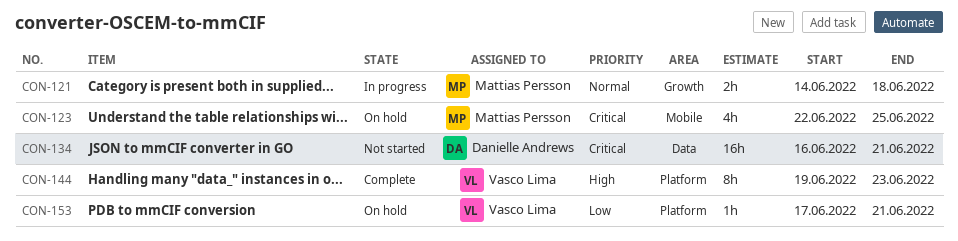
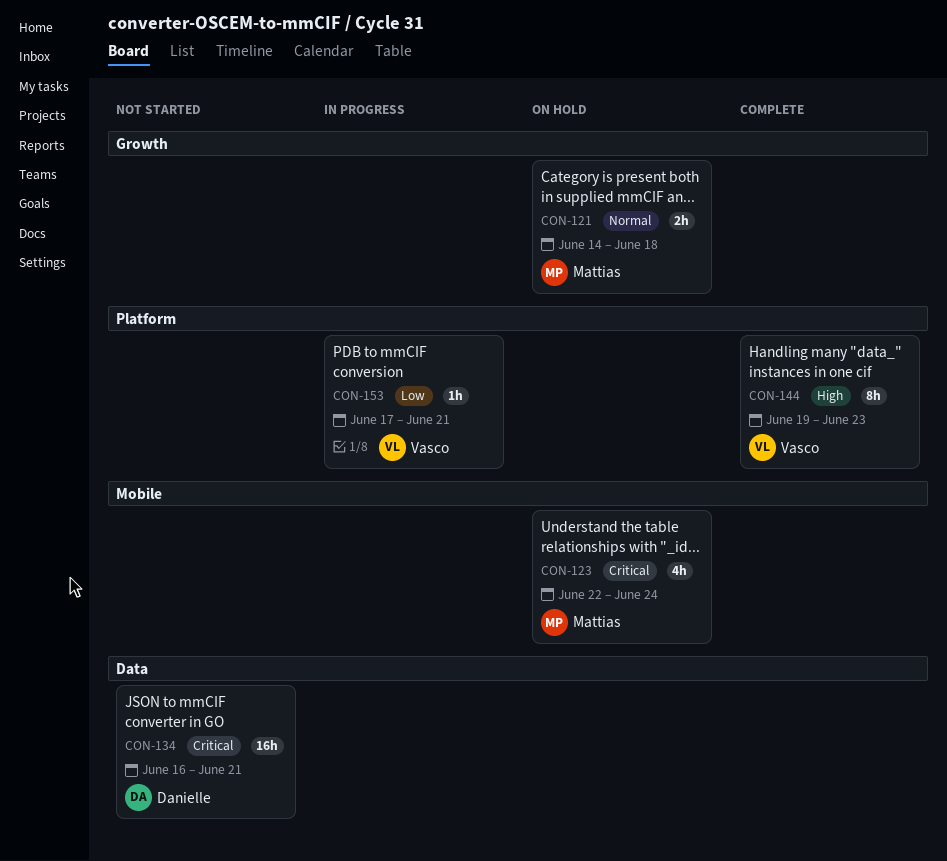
CON-121, status: In progress -> On hold
CON-123, due: Jun 25 -> Jun 24
CON-153, status: On hold -> In progress

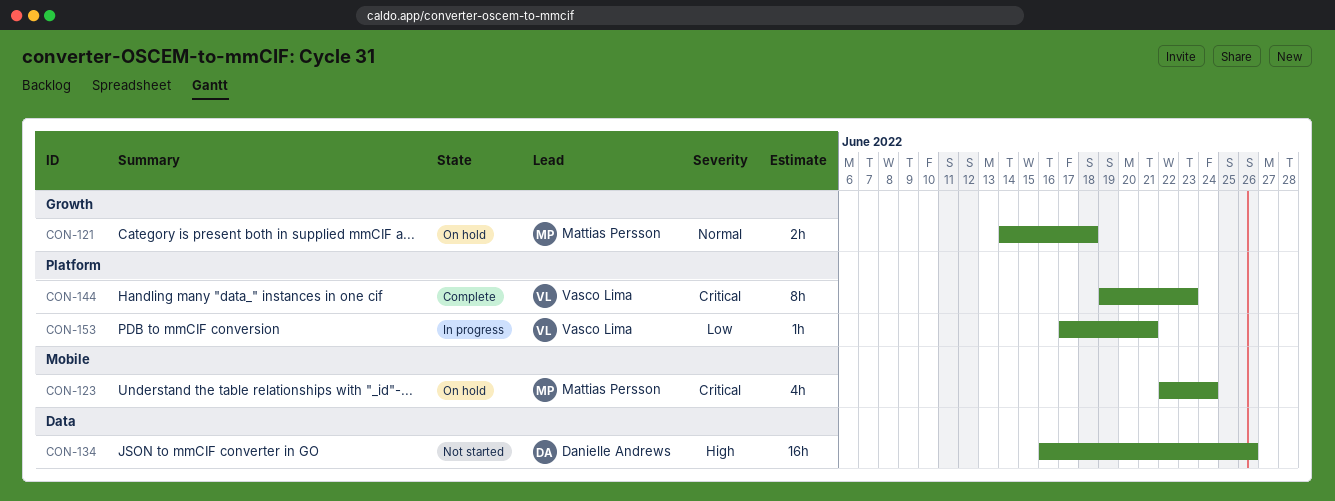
CON-134, priority: Critical -> High
CON-134, due: Jun 21 -> Jun 26
CON-144, priority: High -> Critical

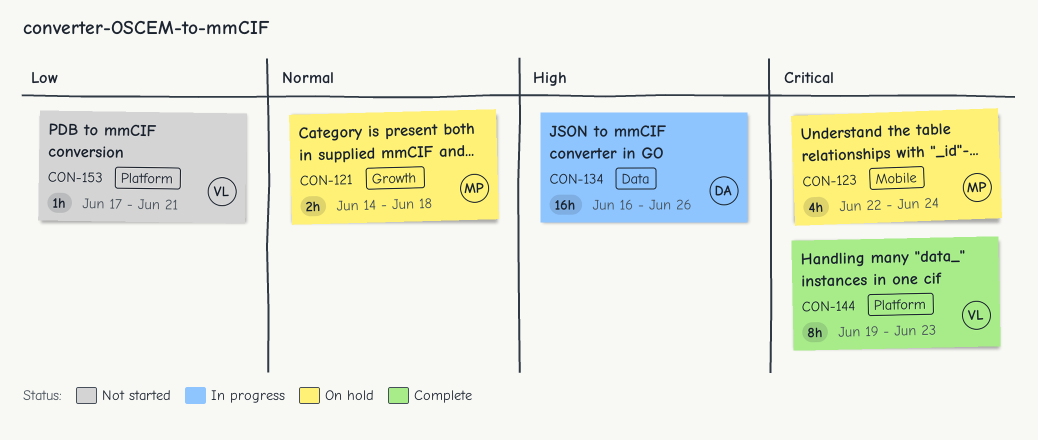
CON-134, status: Not started -> In progress
CON-153, status: In progress -> Not started

